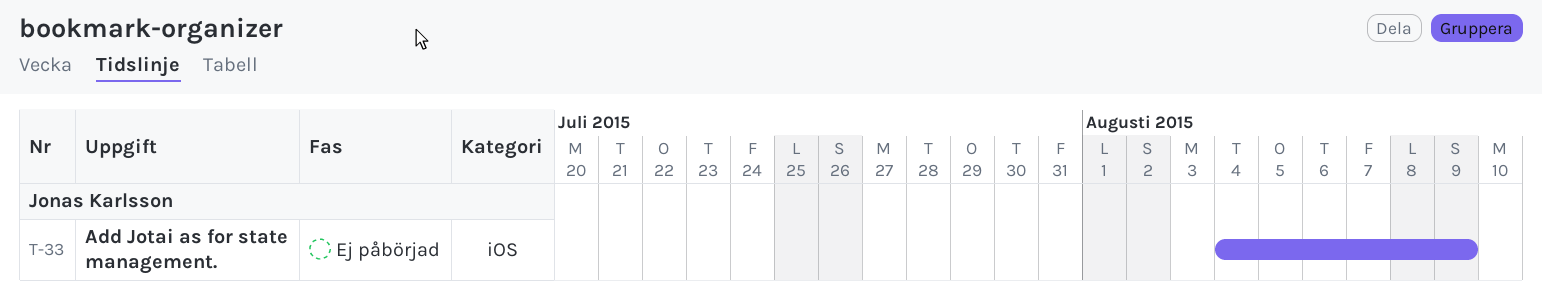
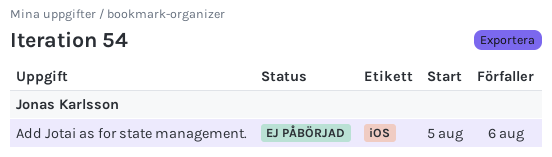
Add Jotai as for state management., start: Aug 4 -> Aug 5
Add Jotai as for state management., due: Aug 9 -> Aug 6

